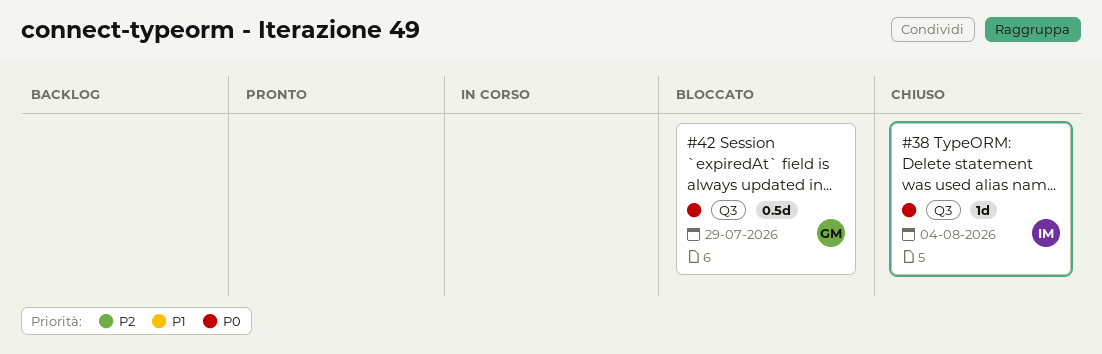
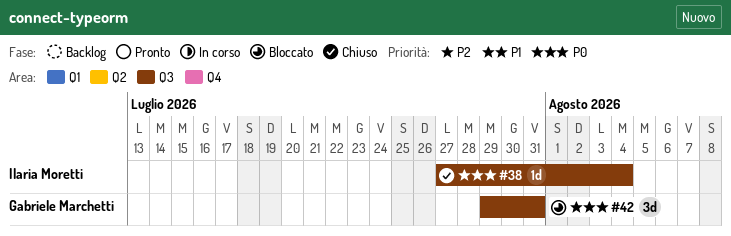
#42, estimate: 0.5d -> 3d
#42, due: Jul 29 -> Jul 31

